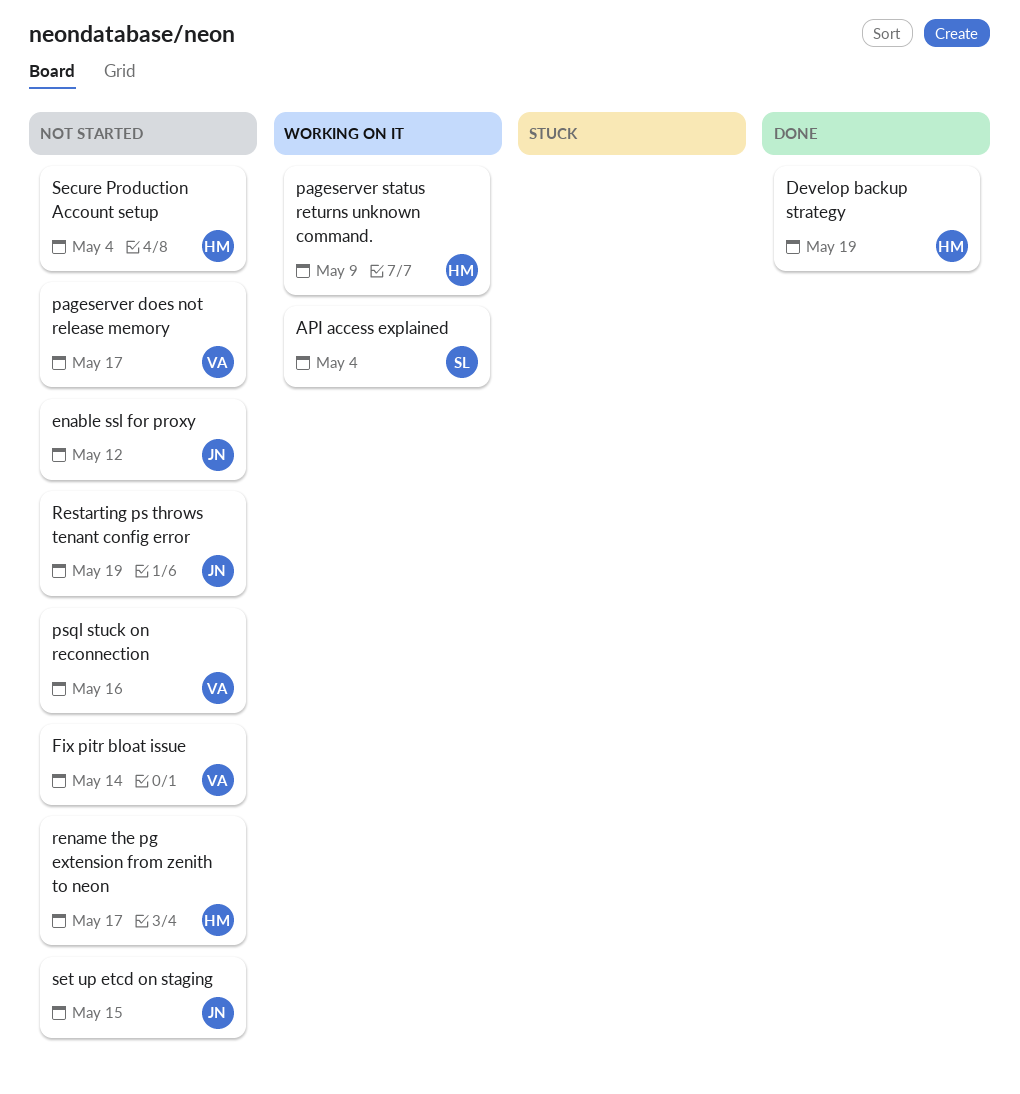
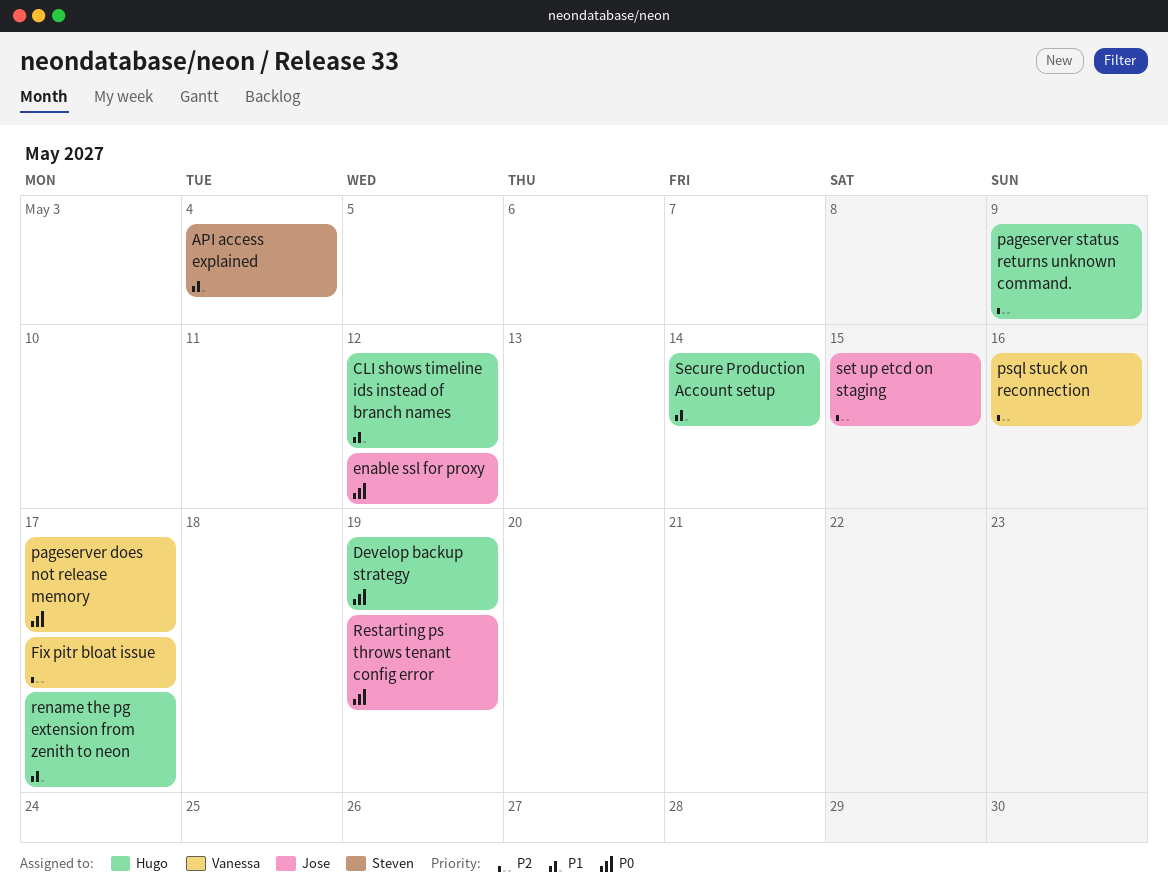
CLI shows timeline ids instead of branch names: none -> present
Fix pitr bloat issue, due: May 14 -> May 17
Secure Production Account setup, due: May 4 -> May 14

